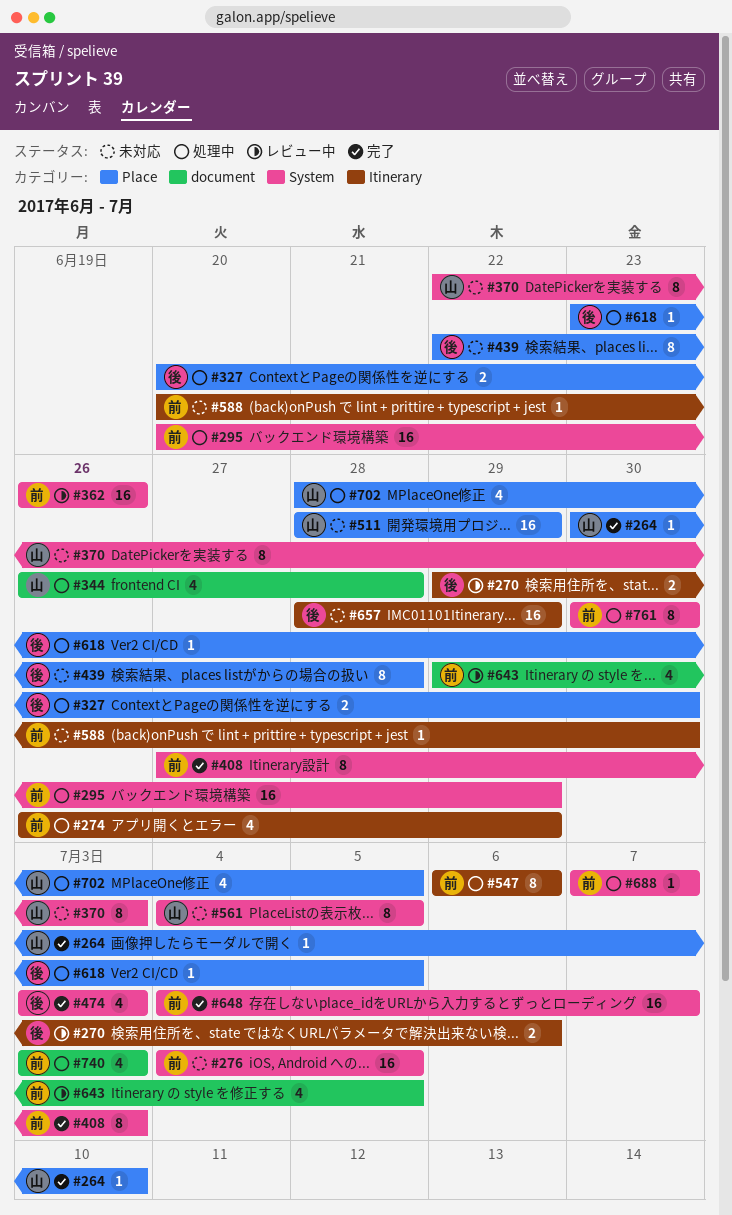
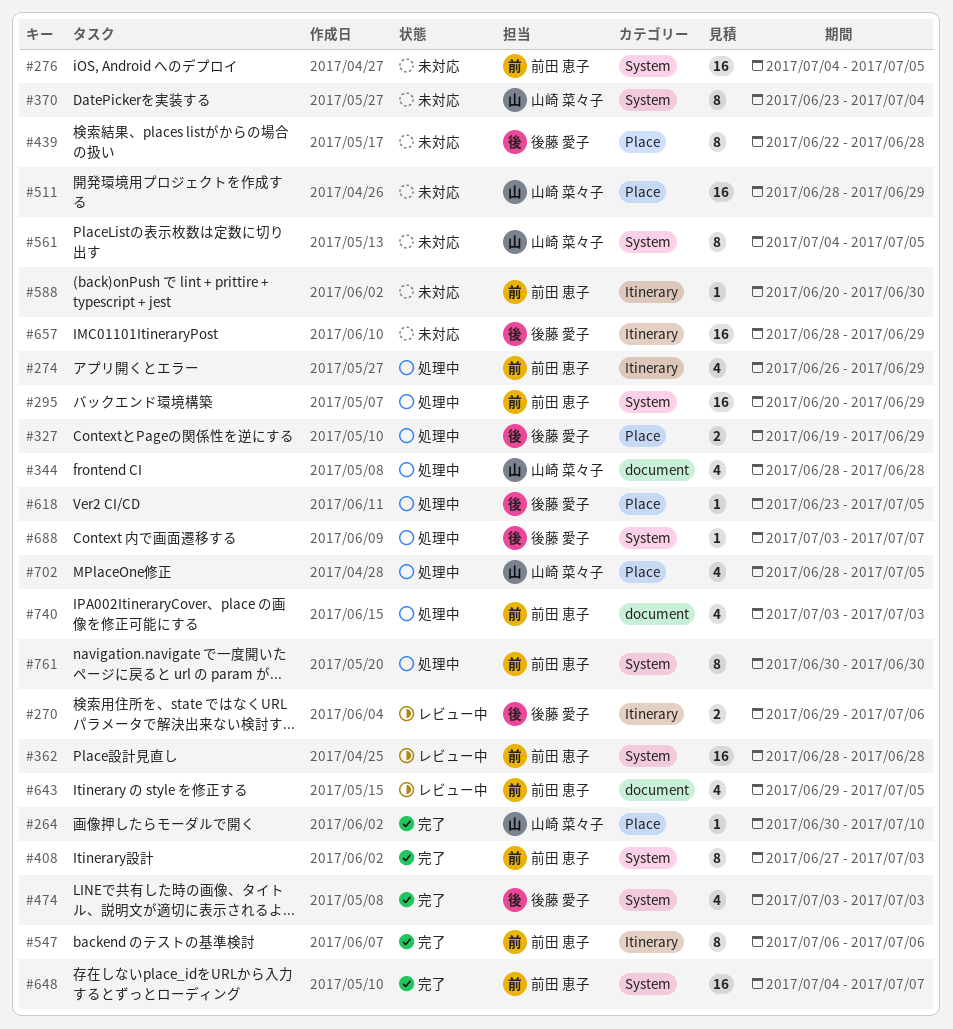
#327, start: Jun 20 -> Jun 19
#327, due: Jun 30 -> Jun 29
#344, start: Jun 26 -> Jun 28
#362, start: Jun 26 -> Jun 28
#362, due: Jun 26 -> Jun 28
#370, start: Jun 22 -> Jun 23
#370, due: Jul 3 -> Jul 4
#547, status: 処理中 -> 完了
#688, owner: 前田 恵子 -> 後藤 愛子
#688, start: Jul 7 -> Jul 3

